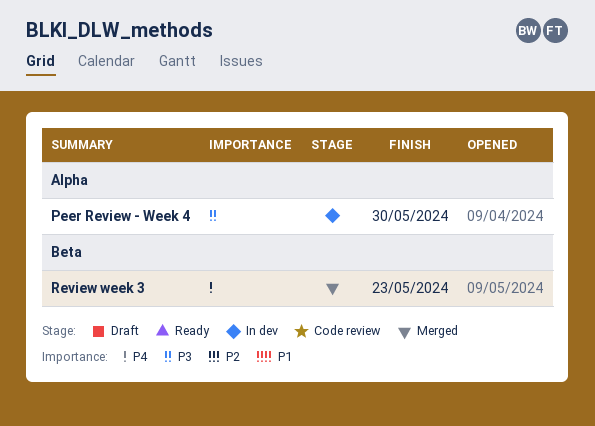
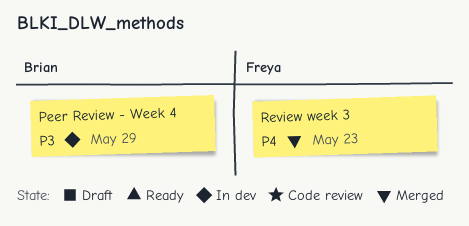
Peer Review - Week 4, due: May 30 -> May 29

